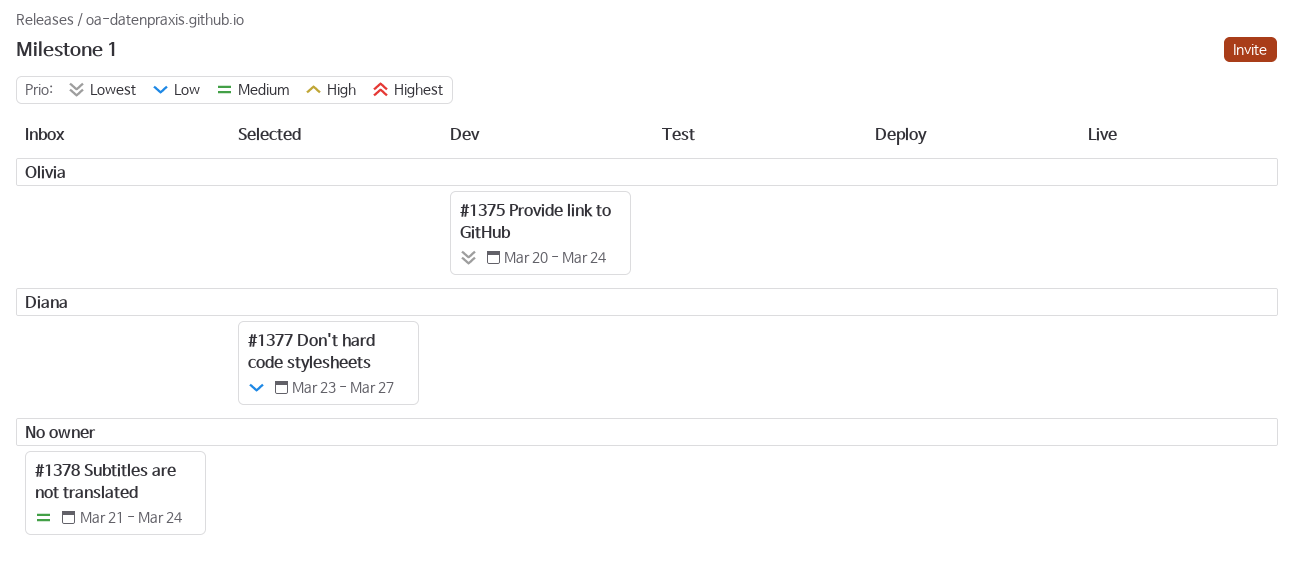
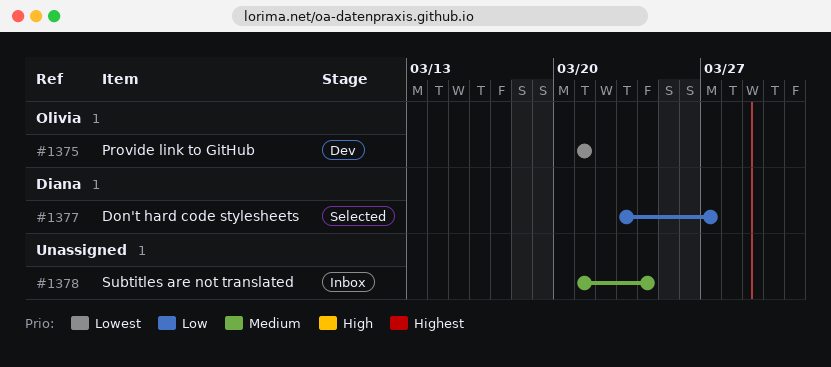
#1375, start: Mar 20 -> Mar 21
#1375, due: Mar 24 -> Mar 21

